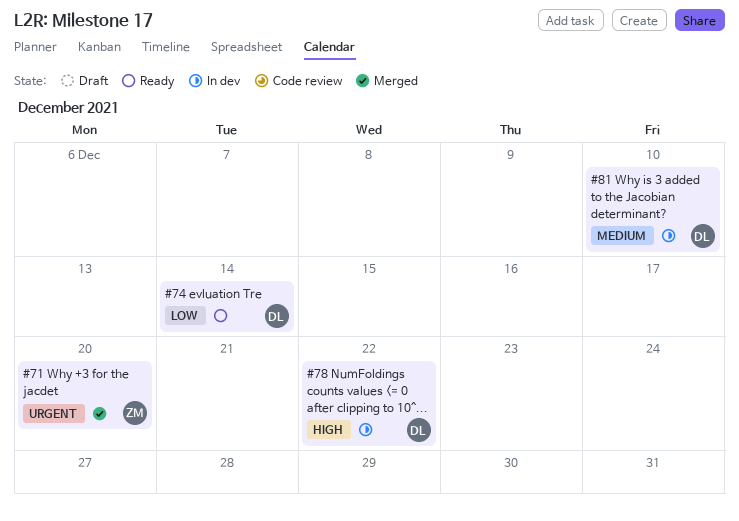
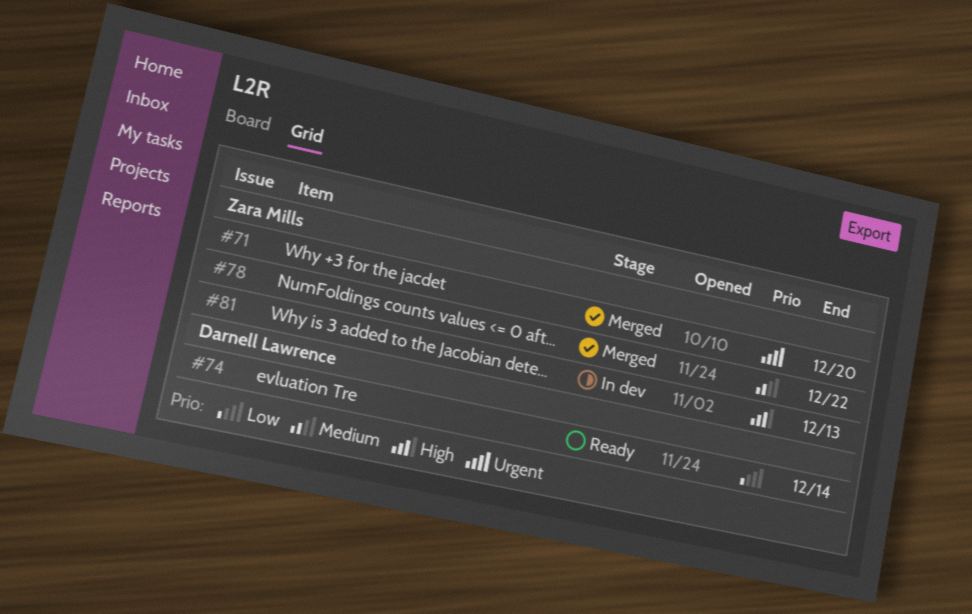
#78, status: In dev -> Merged
#78, owner: Darnell Lawrence -> Zara Mills
#78, priority: High -> Medium
#81, owner: Darnell Lawrence -> Zara Mills
#81, priority: Medium -> High
#81, due: Dec 10 -> Dec 13

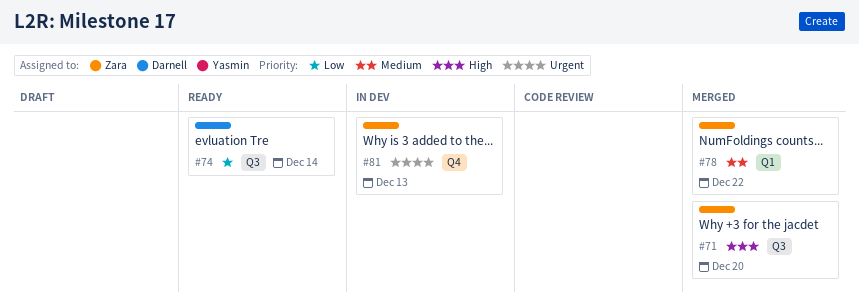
#71, priority: Urgent -> High
#81, priority: High -> Urgent

